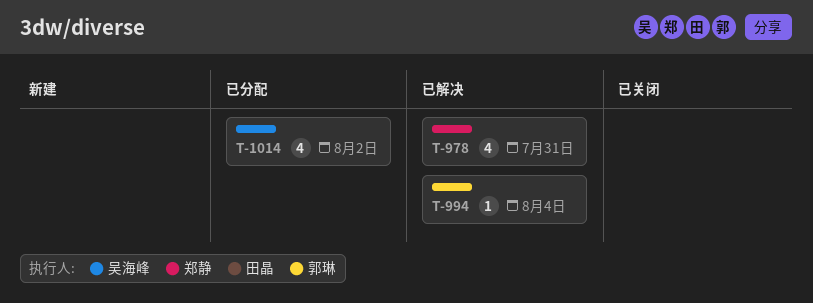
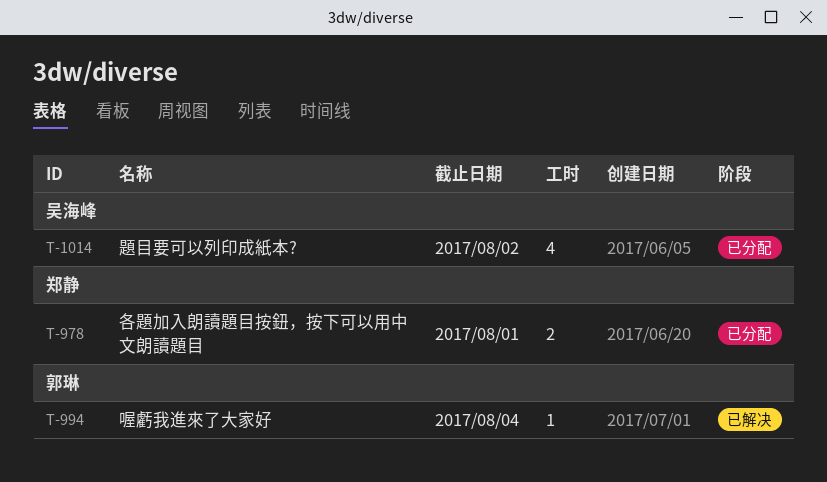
T-978, status: 已解决 -> 已分配
T-978, estimate: 4 -> 2
T-978, due: Jul 31 -> Aug 1

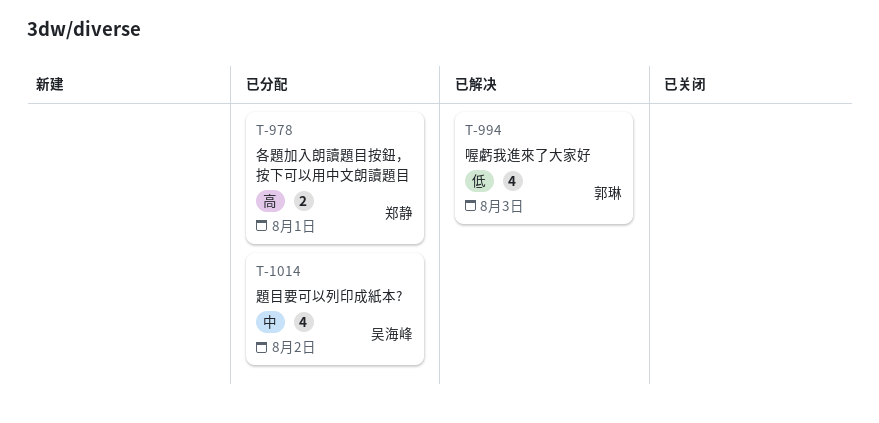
T-994, estimate: 1 -> 4
T-994, due: Aug 4 -> Aug 3

